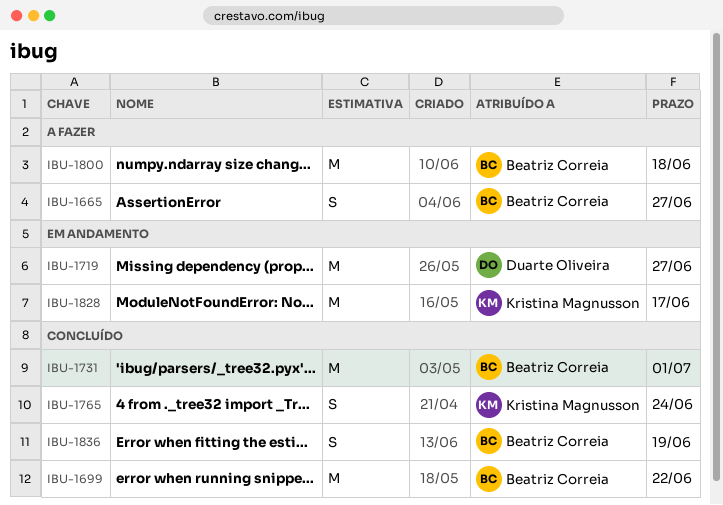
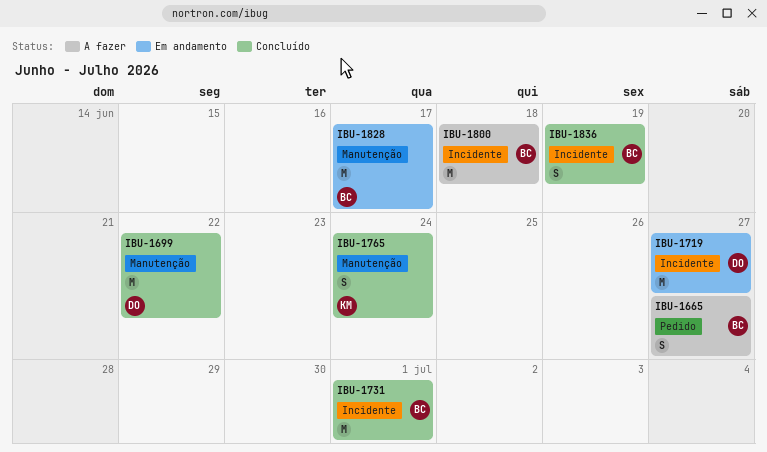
IBU-1699, owner: Beatriz Correia -> Duarte Oliveira
IBU-1828, owner: Kristina Magnusson -> Beatriz Correia

